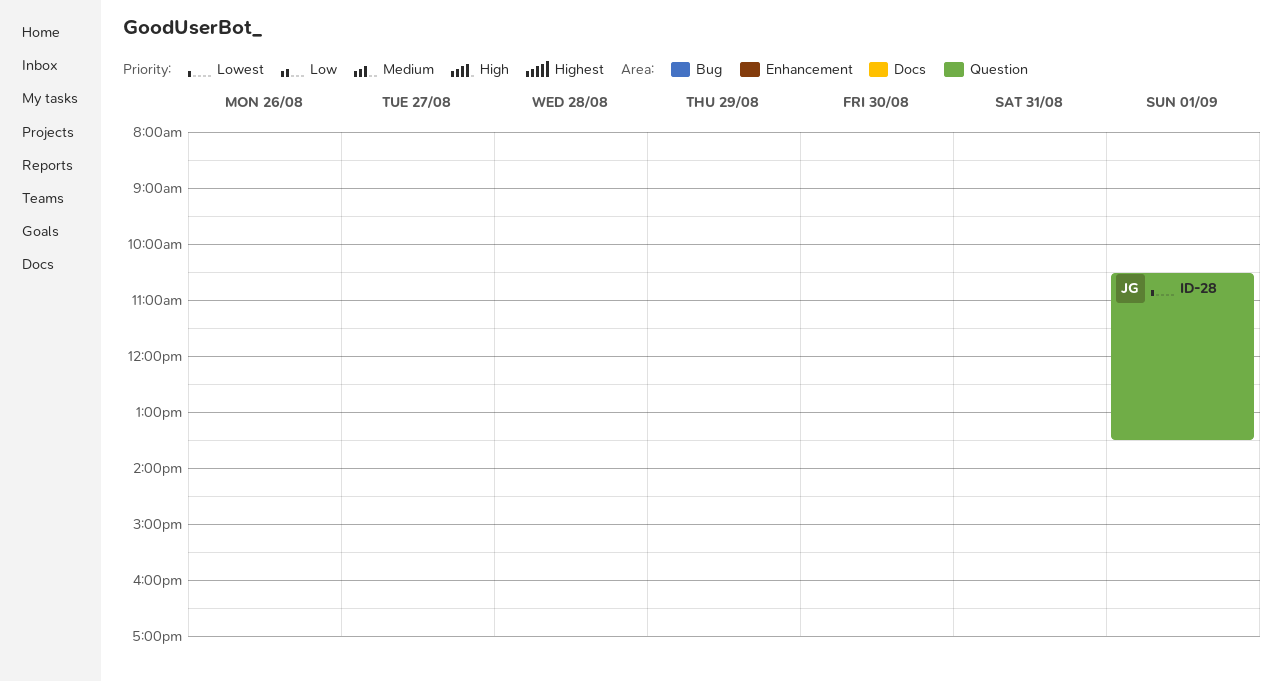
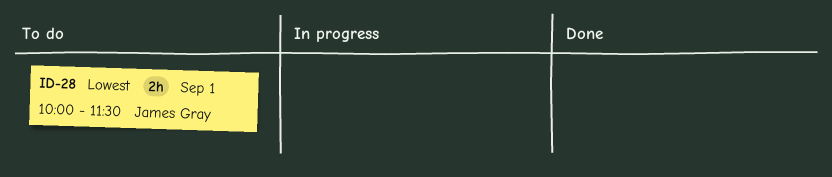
ID-28, begins: 10:30 -> 10:00
ID-28, ends: 13:30 -> 11:30

